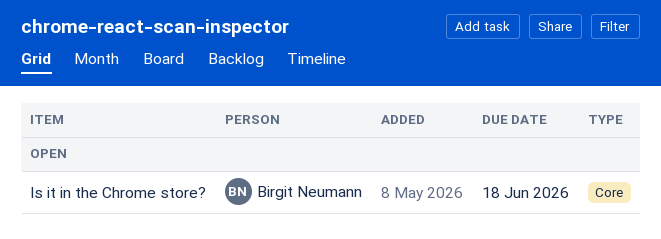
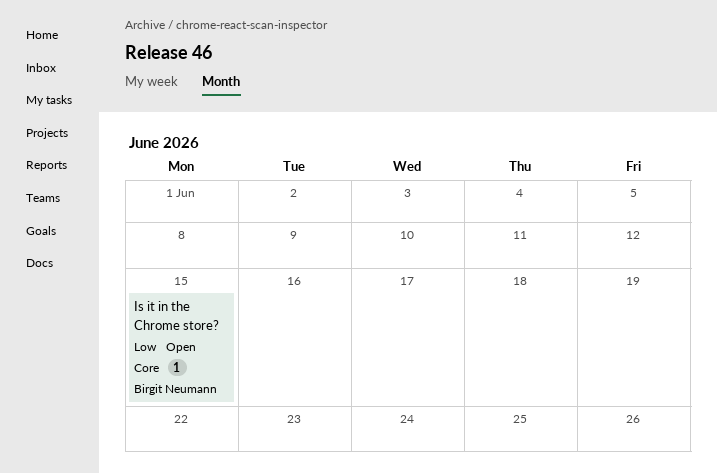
Is it in the Chrome store?, due: Jun 18 -> Jun 15

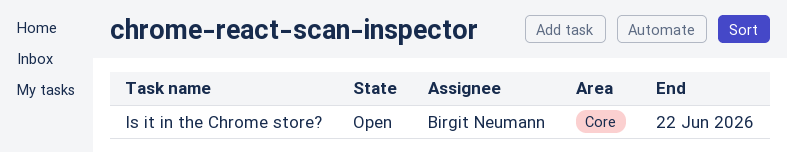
Is it in the Chrome store?, due: Jun 15 -> Jun 22

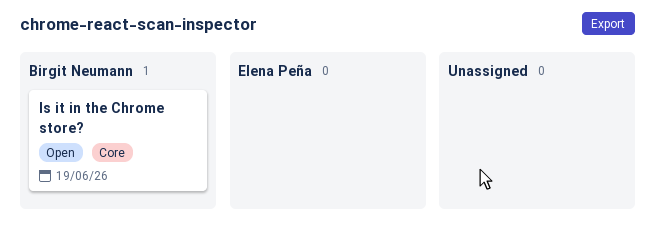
Is it in the Chrome store?, due: Jun 22 -> Jun 19

